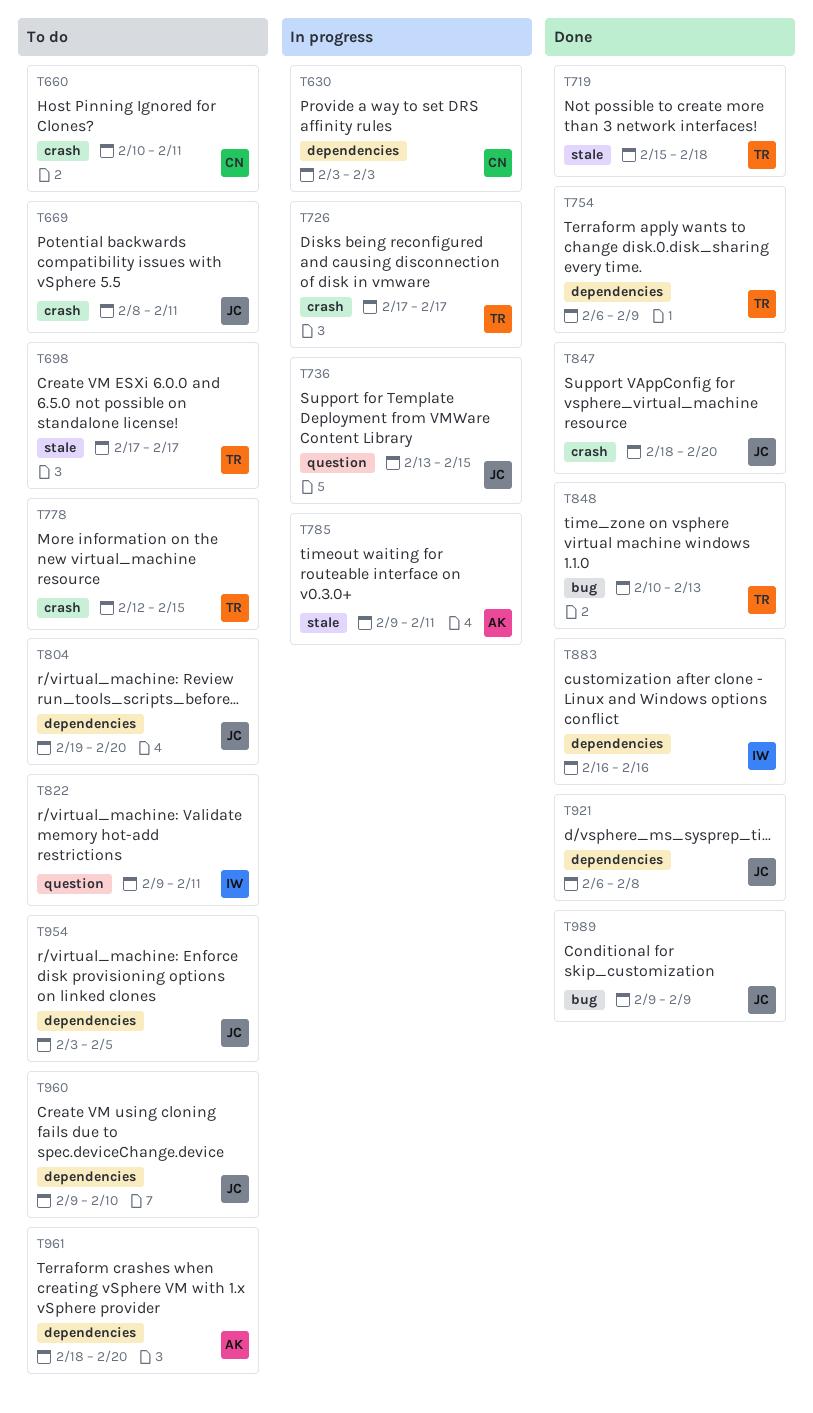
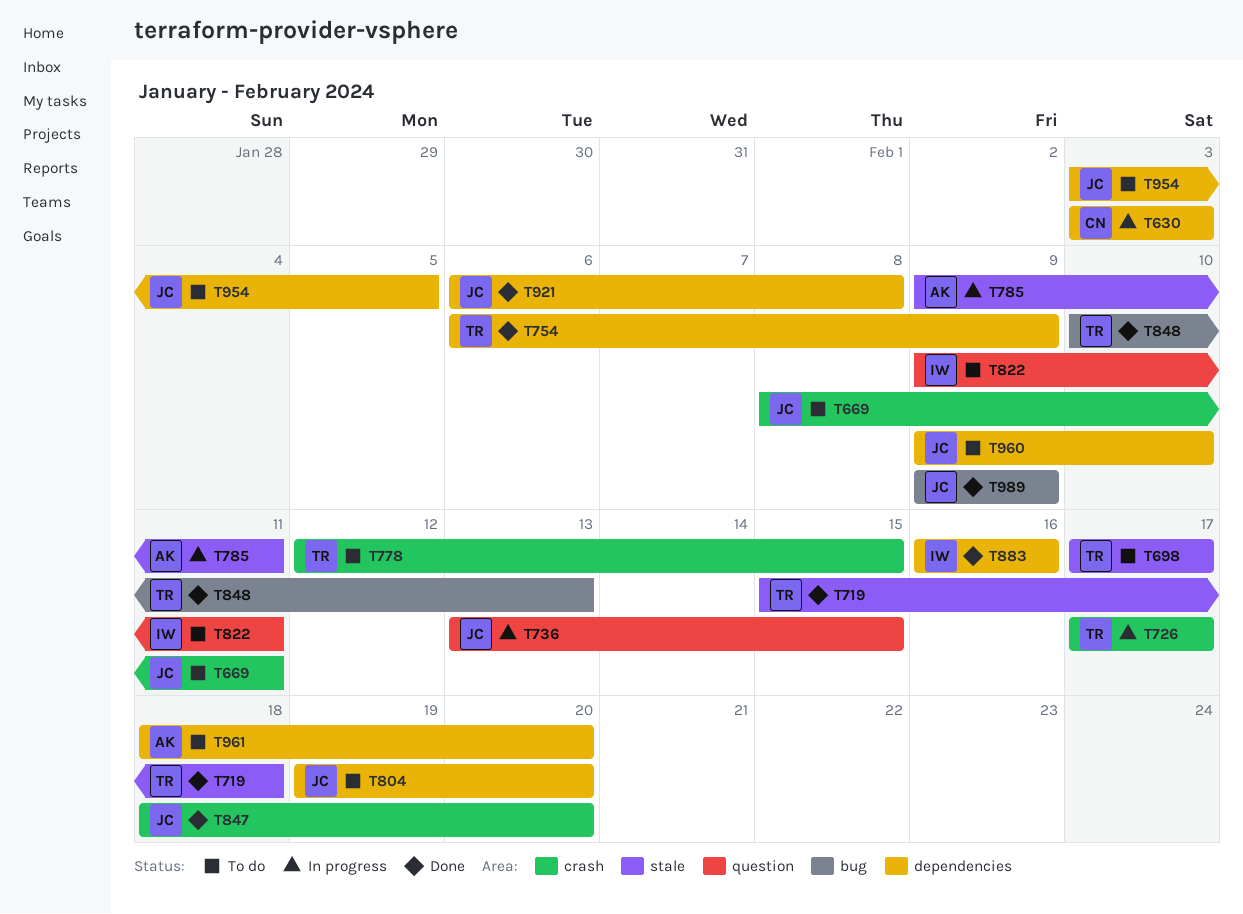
T660: present -> none

